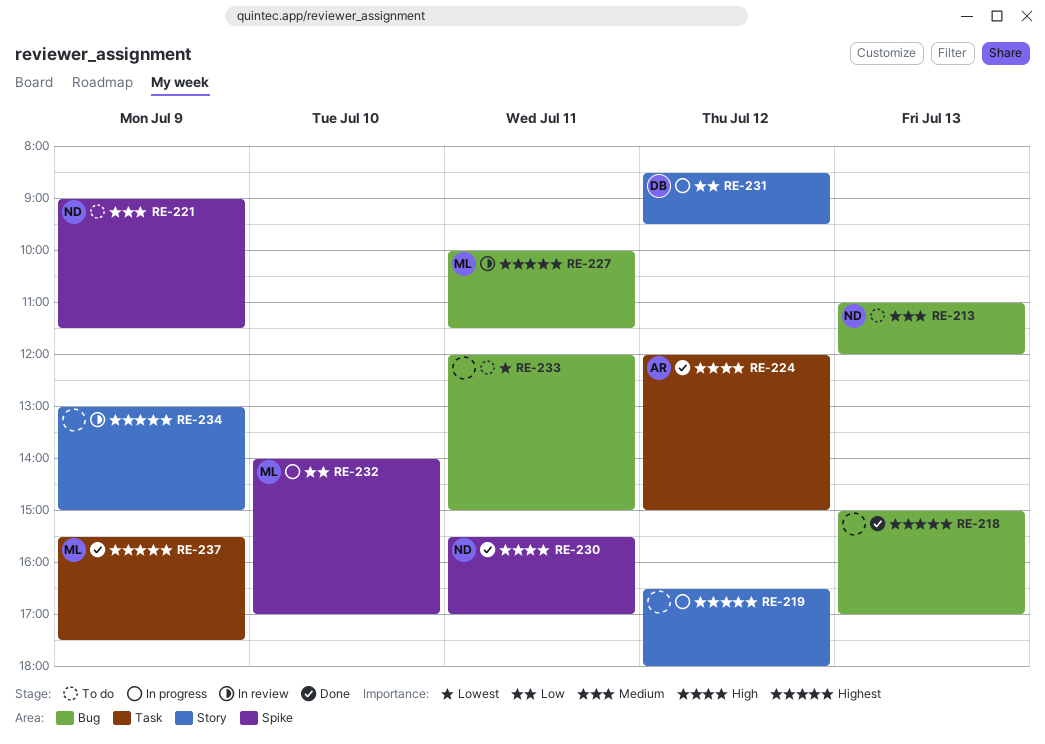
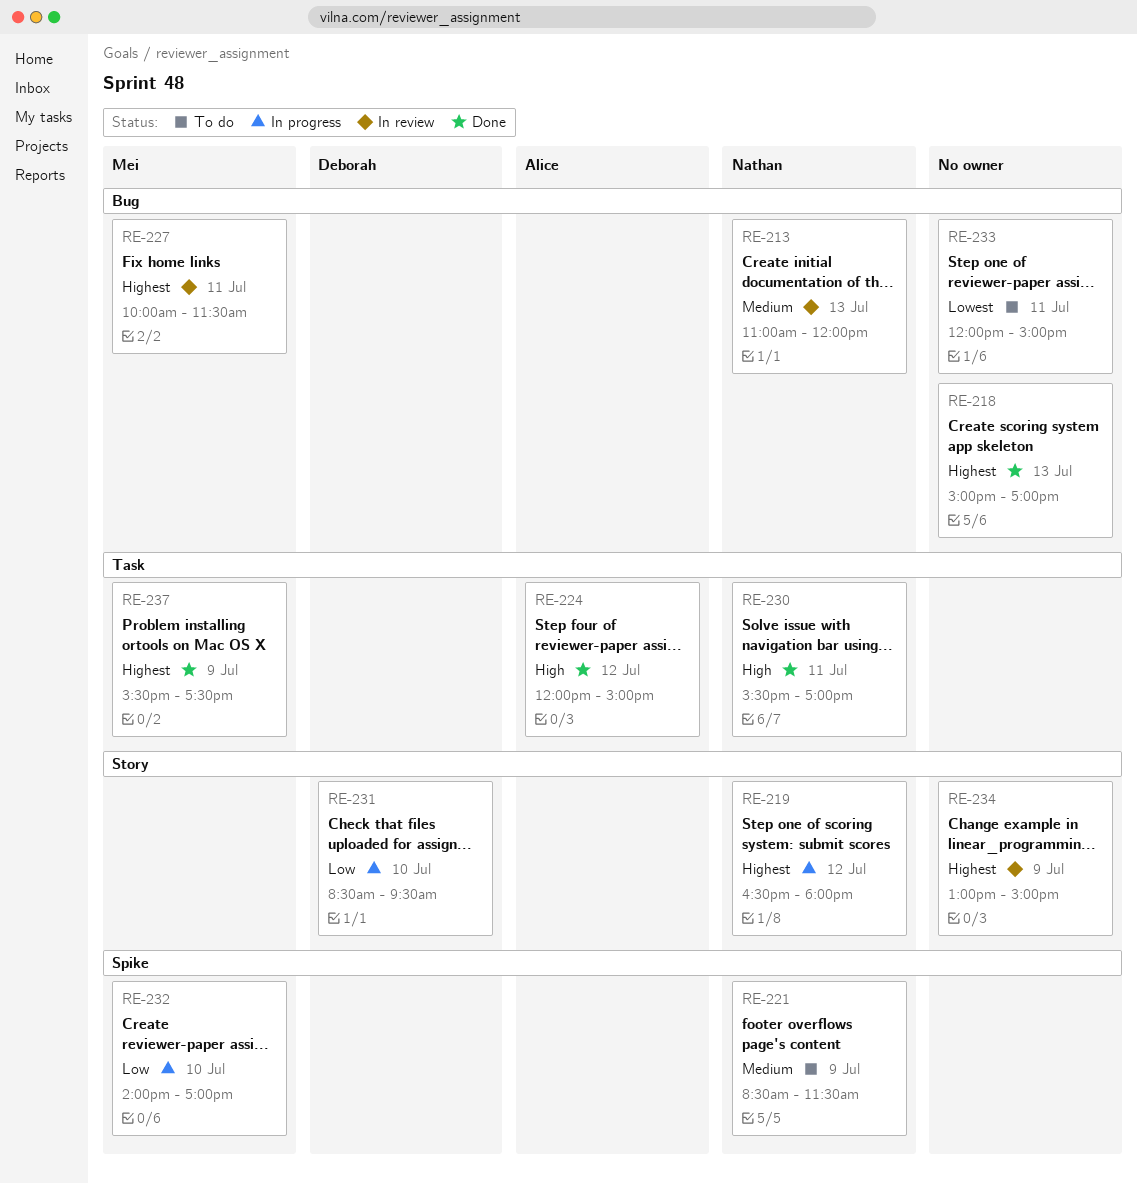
RE-213, status: To do -> In review
RE-219, owner: none -> Nathan
RE-221, begins: 09:00 -> 08:30
RE-230, label: Spike -> Task
RE-231, day: Jul 12 -> Jul 10

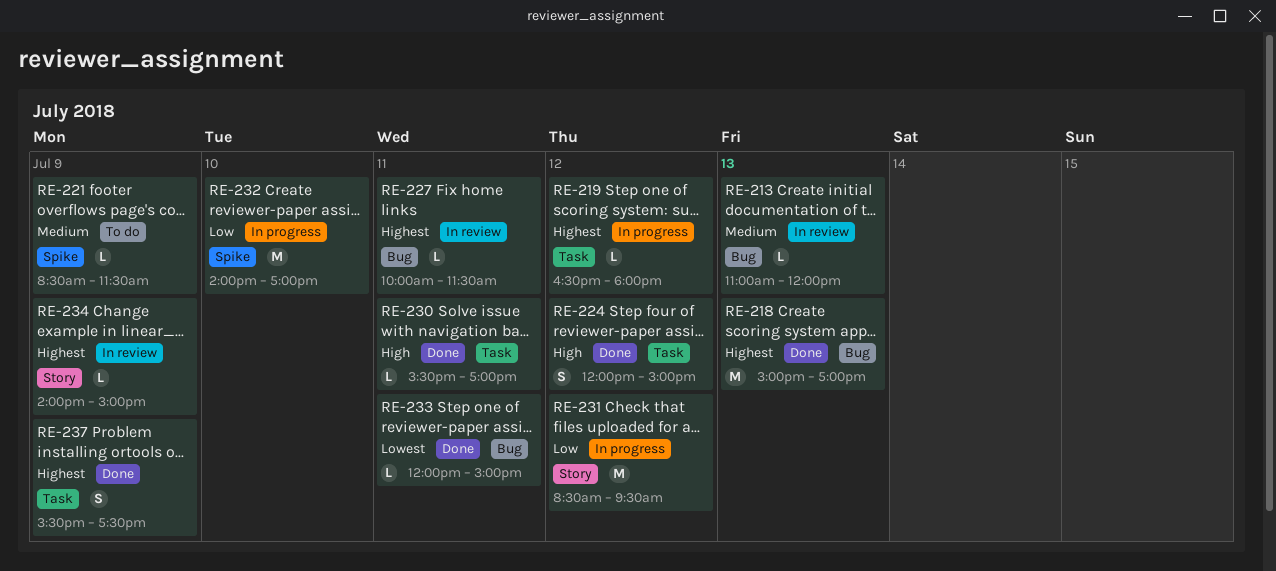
RE-219, label: Story -> Task
RE-231, day: Jul 10 -> Jul 12
RE-233, status: To do -> Done
RE-234, begins: 13:00 -> 14:00

